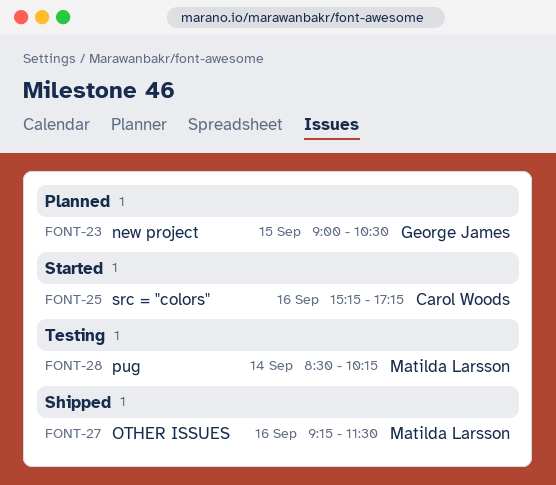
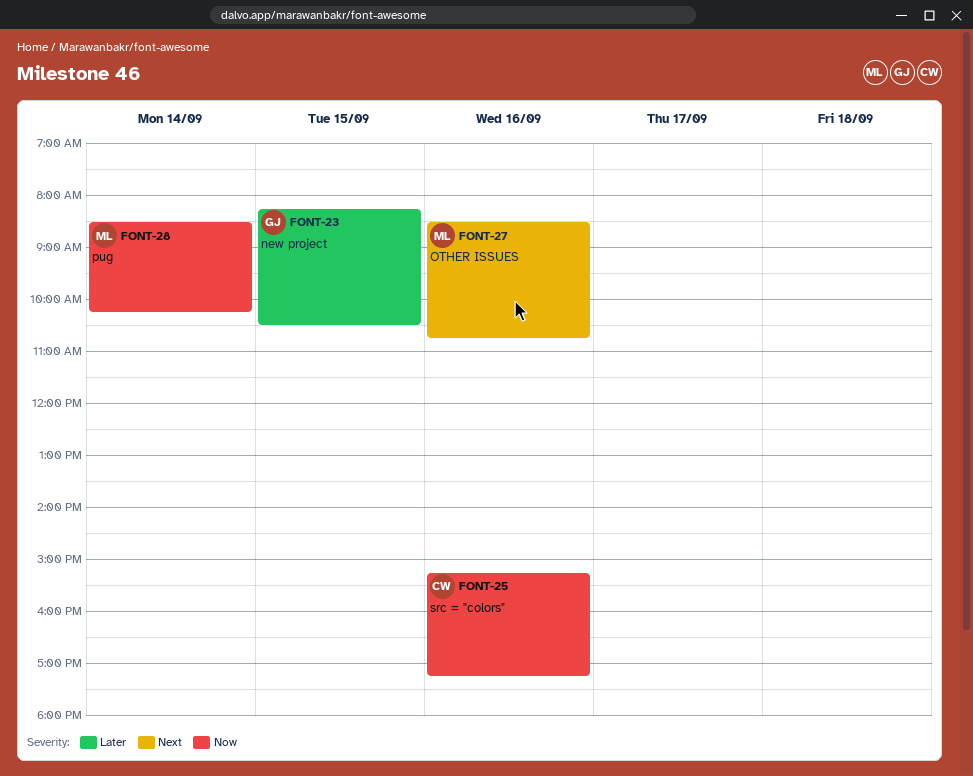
FONT-23, begins: 09:00 -> 08:15
FONT-27, begins: 09:15 -> 08:30
FONT-27, ends: 11:30 -> 10:45

